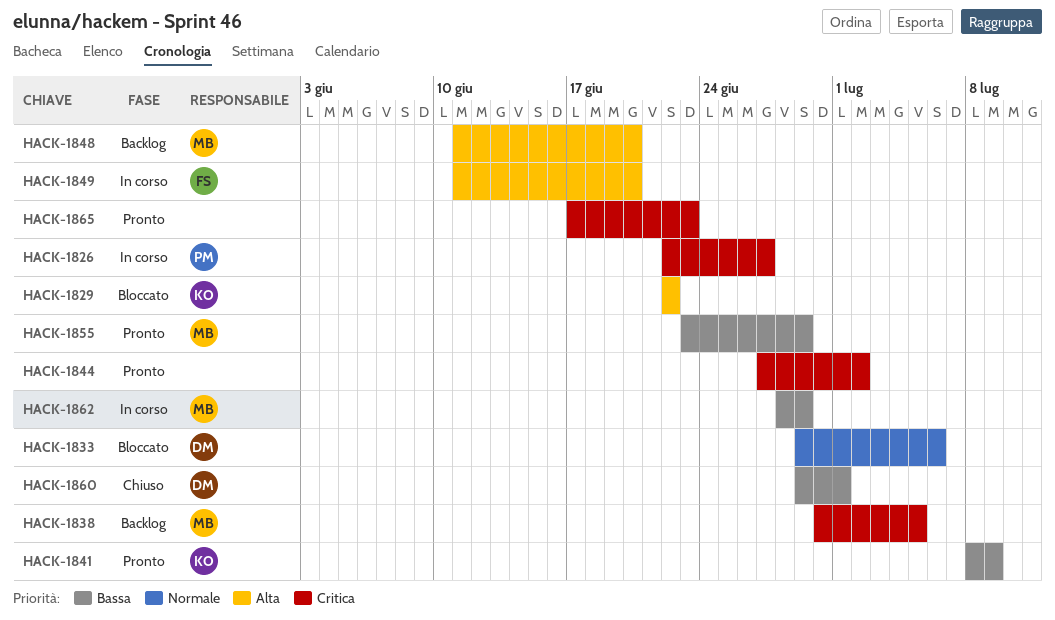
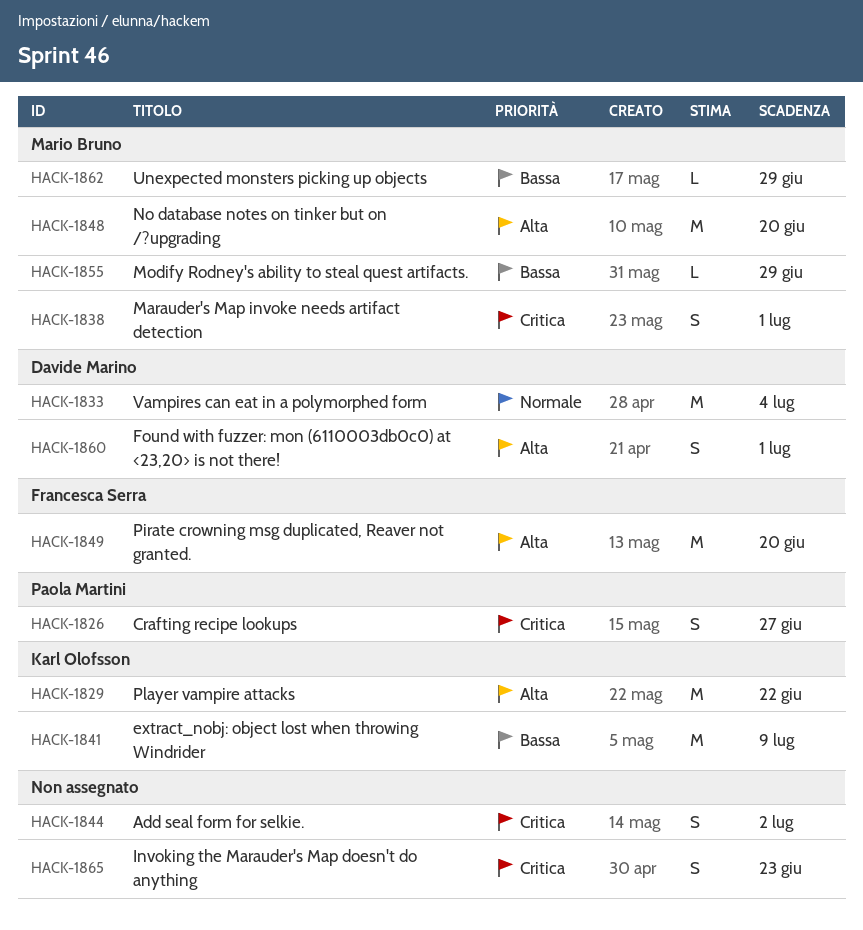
HACK-1833, due: Jul 6 -> Jul 4
HACK-1838, due: Jul 5 -> Jul 1
HACK-1860, priority: Bassa -> Alta

